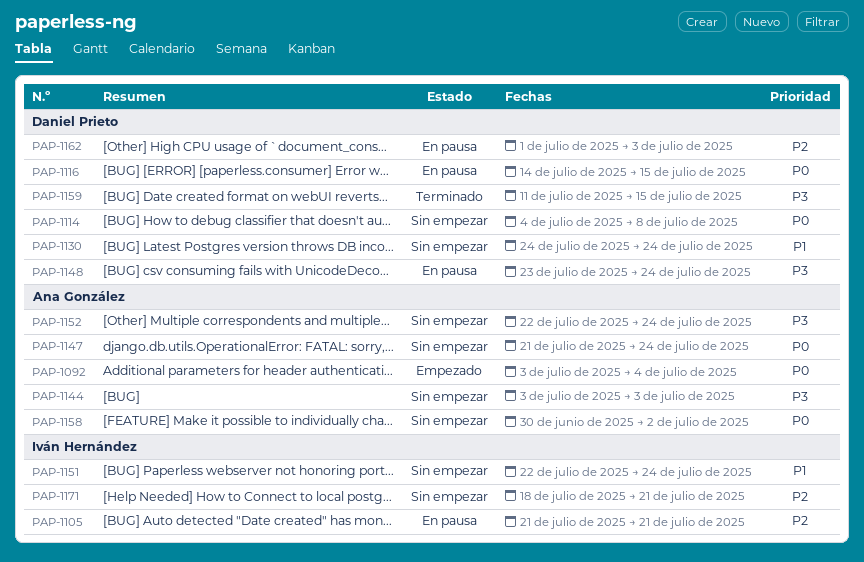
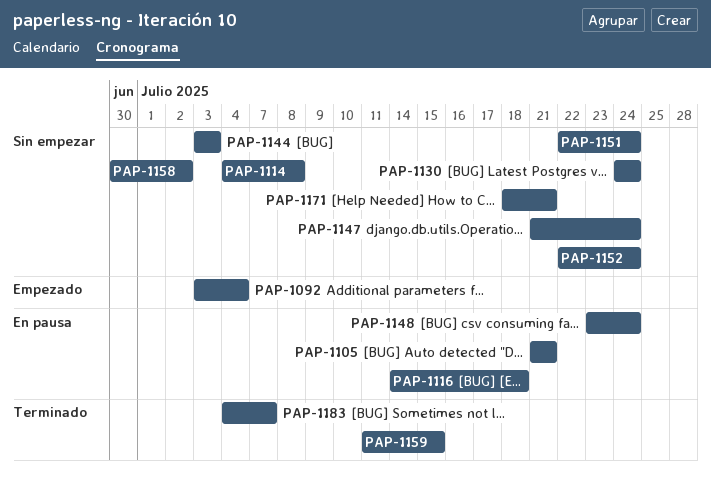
PAP-1116, due: Jul 15 -> Jul 18
PAP-1162: present -> none
PAP-1183: none -> present

